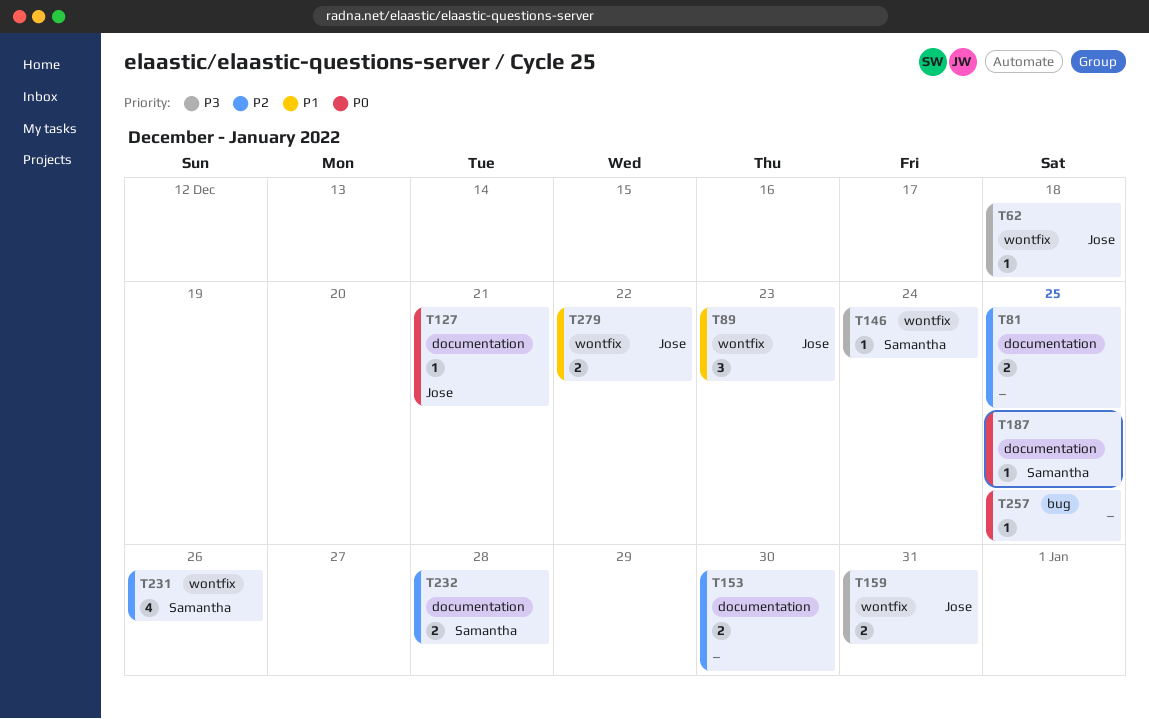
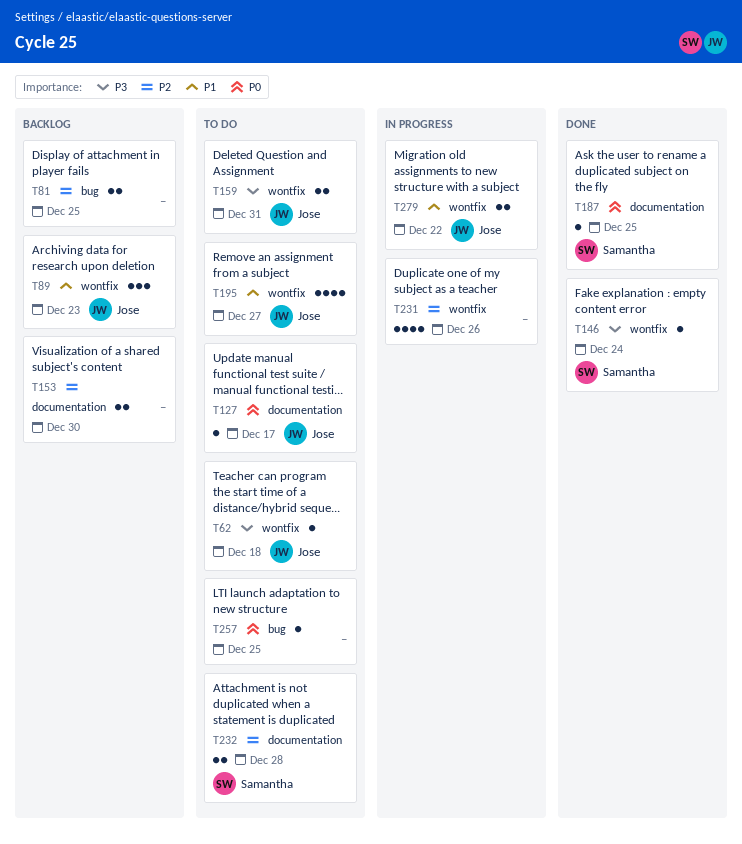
T81, label: documentation -> bug
T127, due: Dec 21 -> Dec 17
T195: none -> present
T231, owner: Samantha -> none

